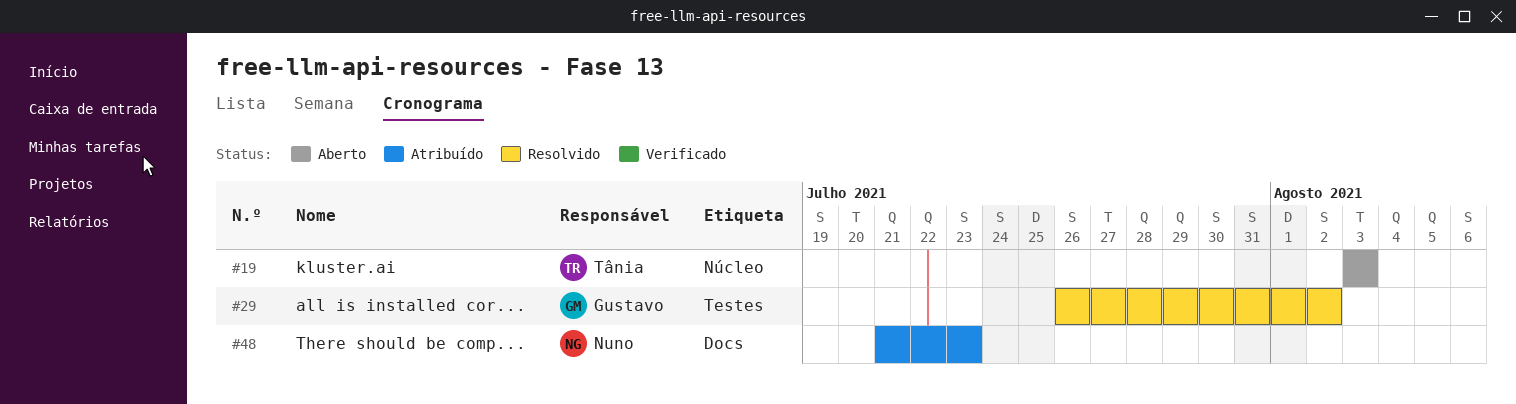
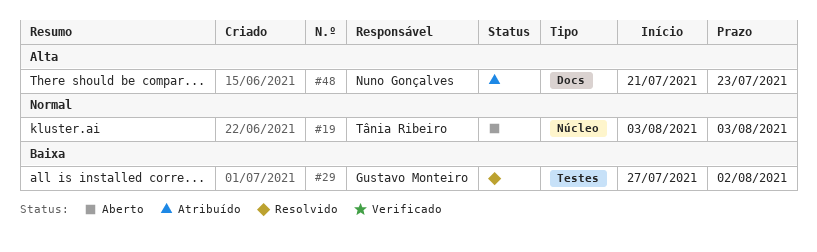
#29, start: Jul 26 -> Jul 27

